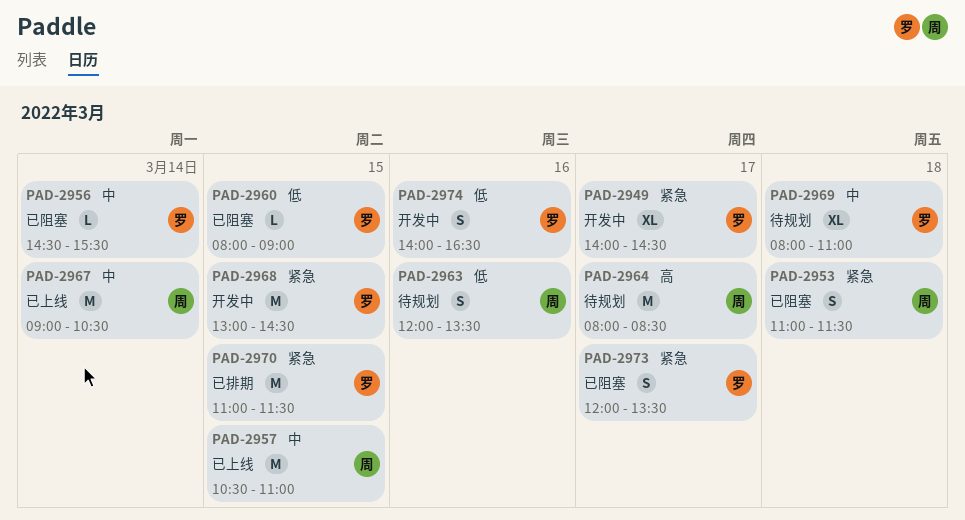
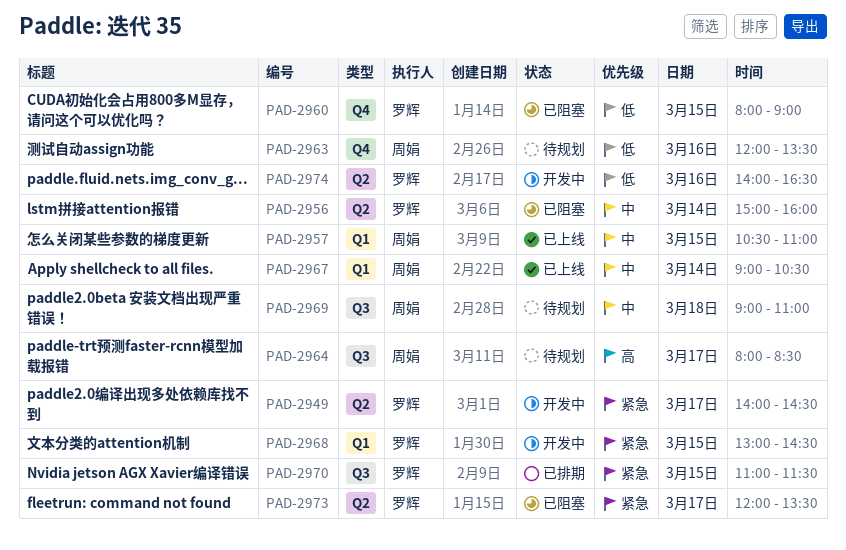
PAD-2953: present -> none
PAD-2956, begins: 14:30 -> 15:00
PAD-2956, ends: 15:30 -> 16:00
PAD-2969, owner: 罗辉 -> 周娟
PAD-2969, begins: 08:00 -> 09:00

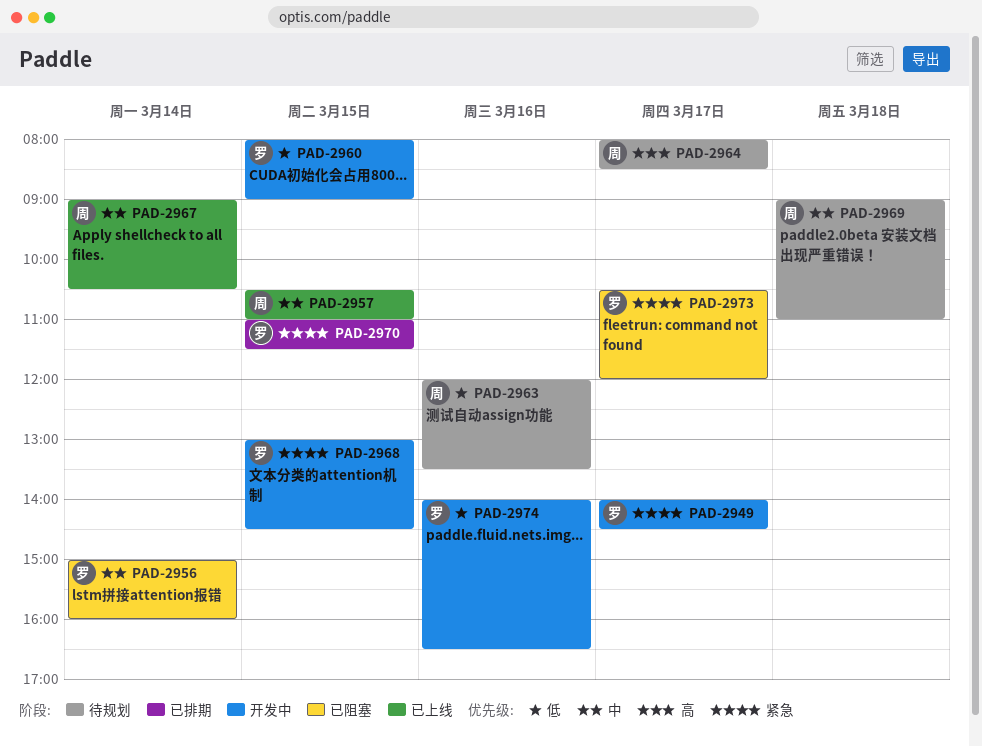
PAD-2960, status: 已阻塞 -> 开发中
PAD-2973, begins: 12:00 -> 10:30
PAD-2973, ends: 13:30 -> 12:00

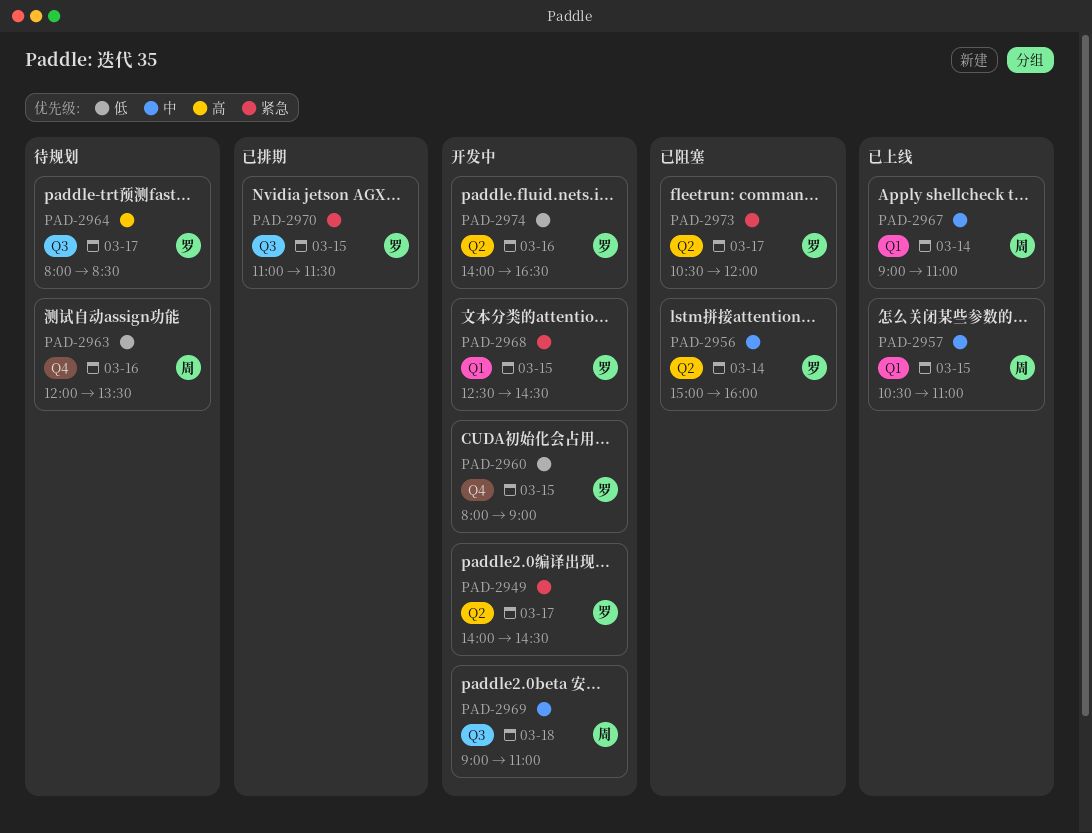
PAD-2964, owner: 周 -> 罗
PAD-2967, ends: 10:30 -> 11:00
PAD-2968, begins: 13:00 -> 12:30
PAD-2969, status: 待规划 -> 开发中

